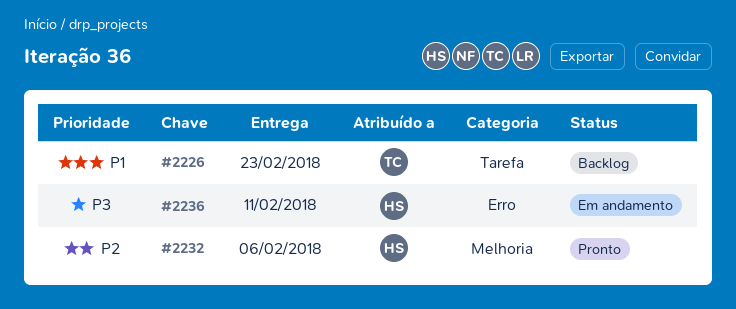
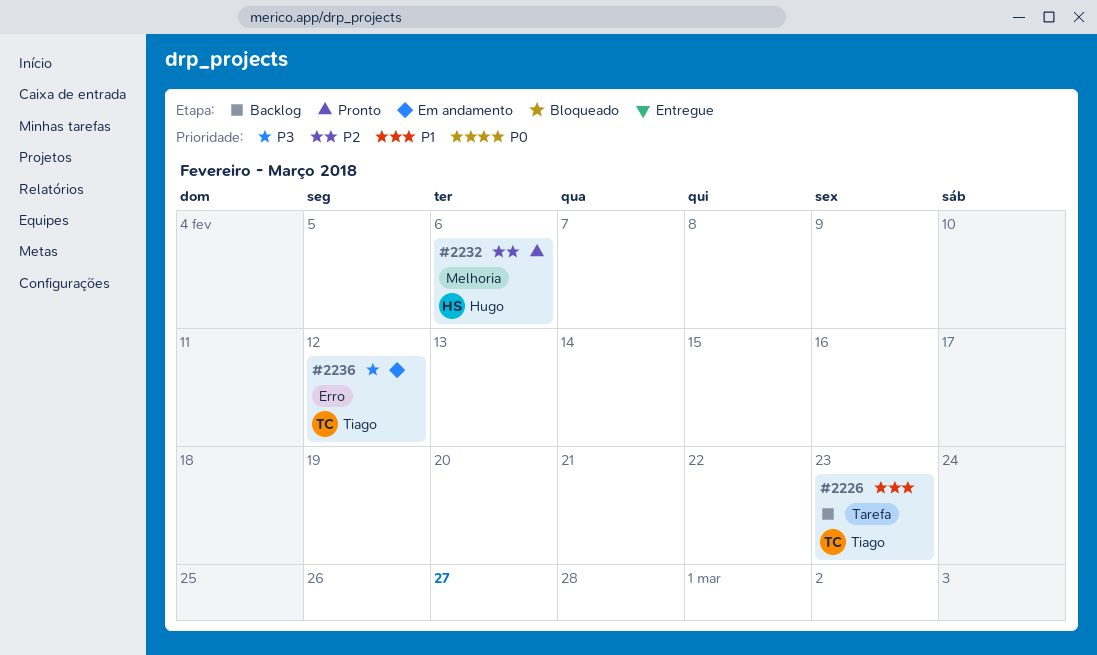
#2236, owner: Hugo -> Tiago
#2236, due: Feb 11 -> Feb 12

